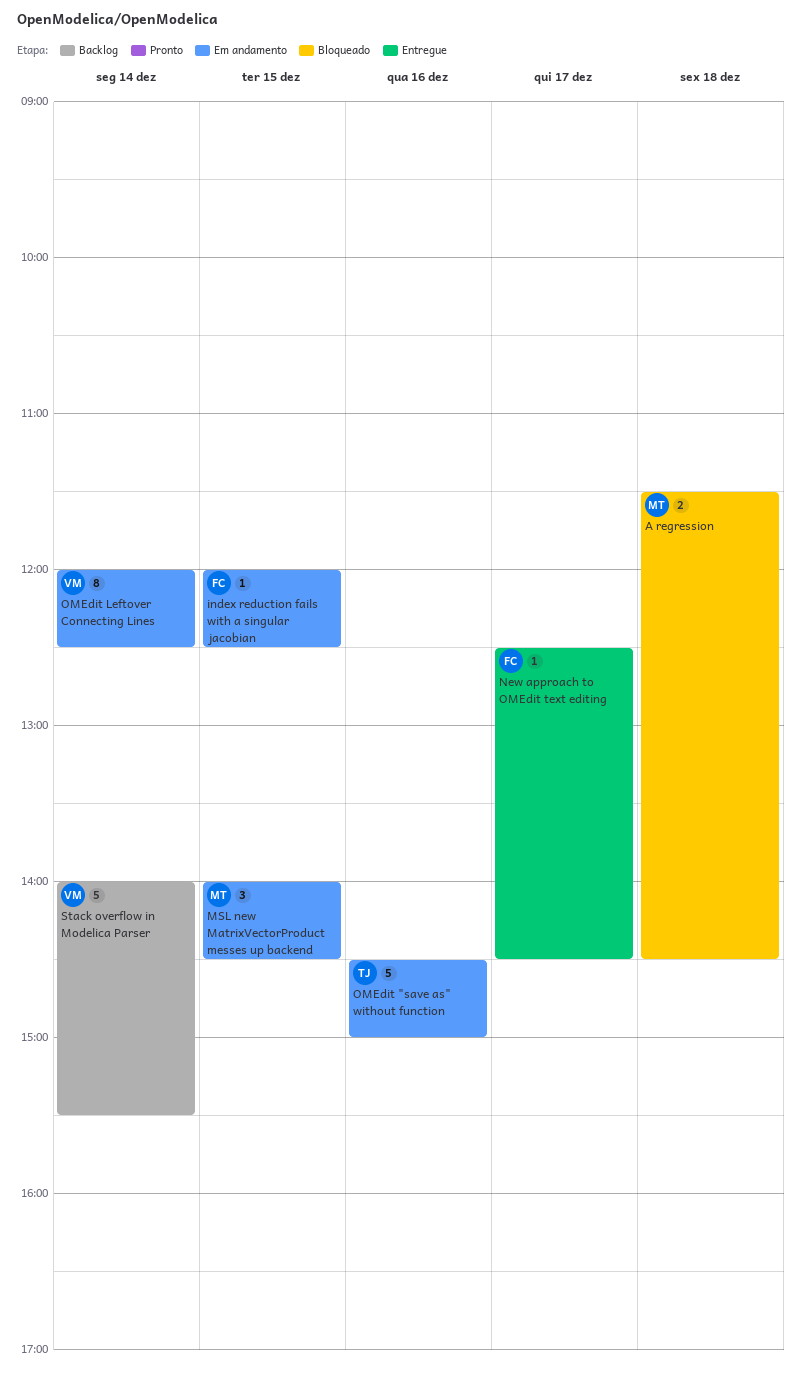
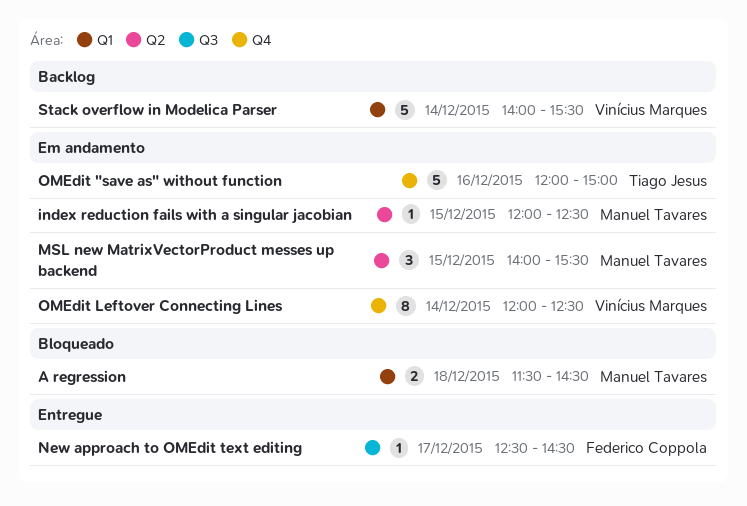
index reduction fails with a singular jacobian, owner: Federico Coppola -> Manuel Tavares
MSL new MatrixVectorProduct messes up backend, ends: 14:30 -> 15:30
OMEdit "save as" without function, begins: 14:30 -> 12:00

